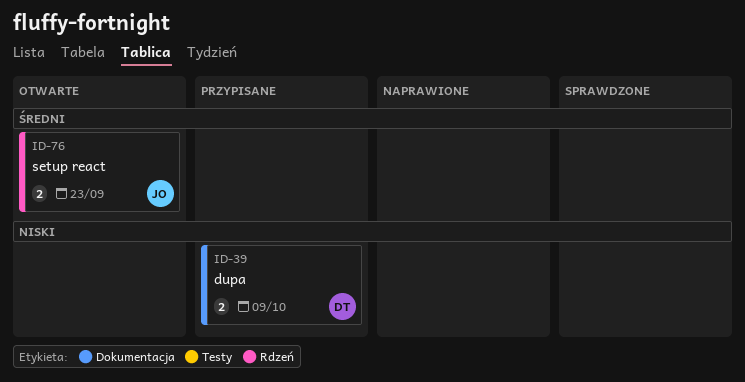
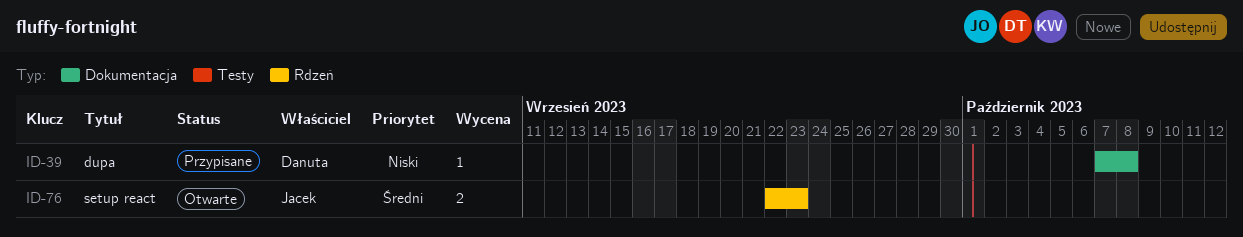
ID-39, estimate: 2 -> 1
ID-39, due: Oct 9 -> Oct 8

